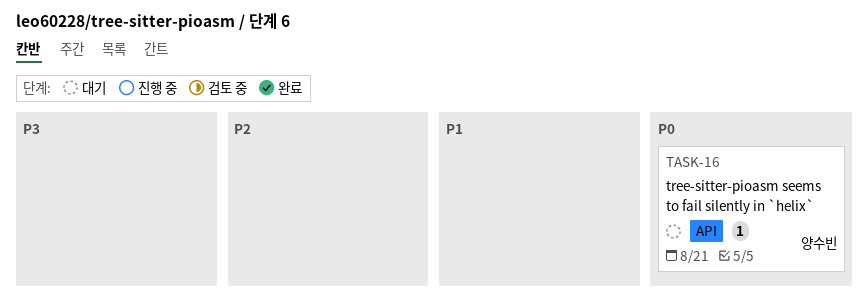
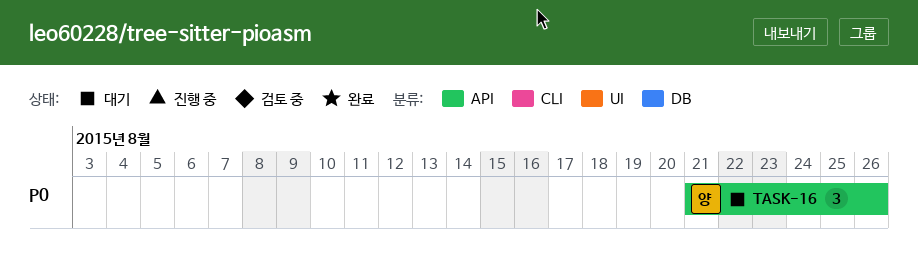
TASK-16, estimate: 1 -> 3
TASK-16, due: Aug 21 -> Aug 26

